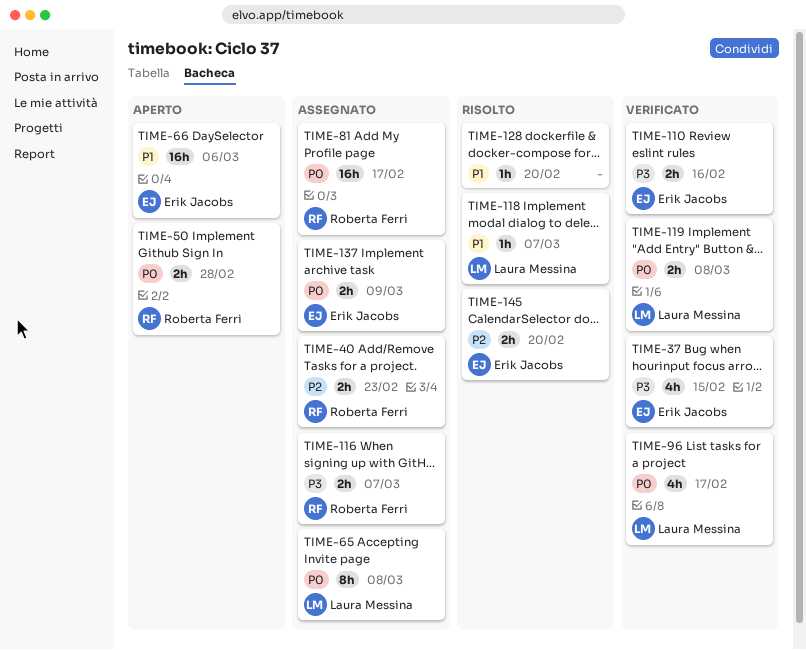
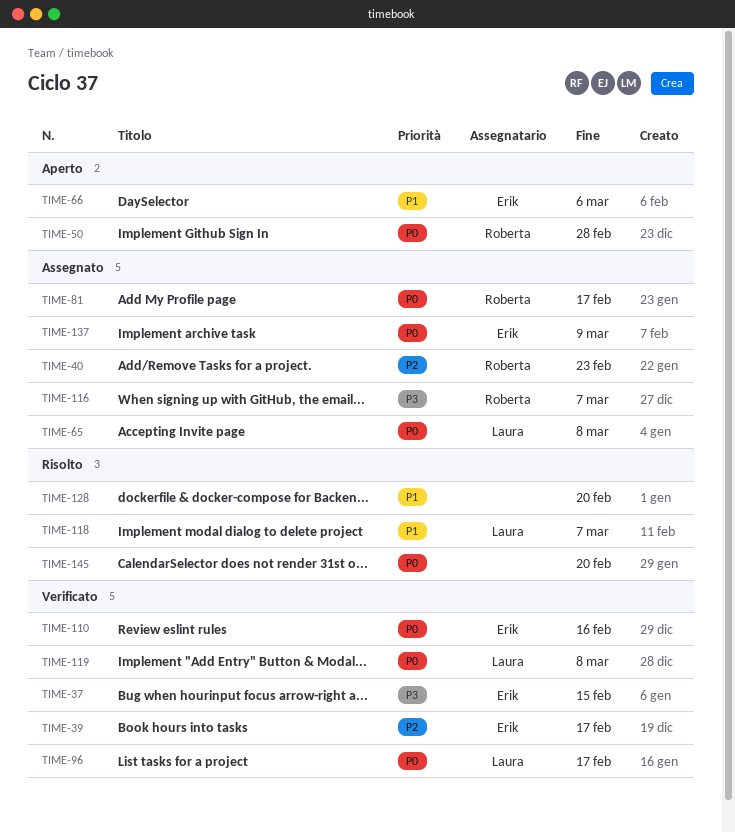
TIME-39: none -> present
TIME-110, priority: P3 -> P0
TIME-145, owner: Erik Jacobs -> none
TIME-145, priority: P2 -> P0

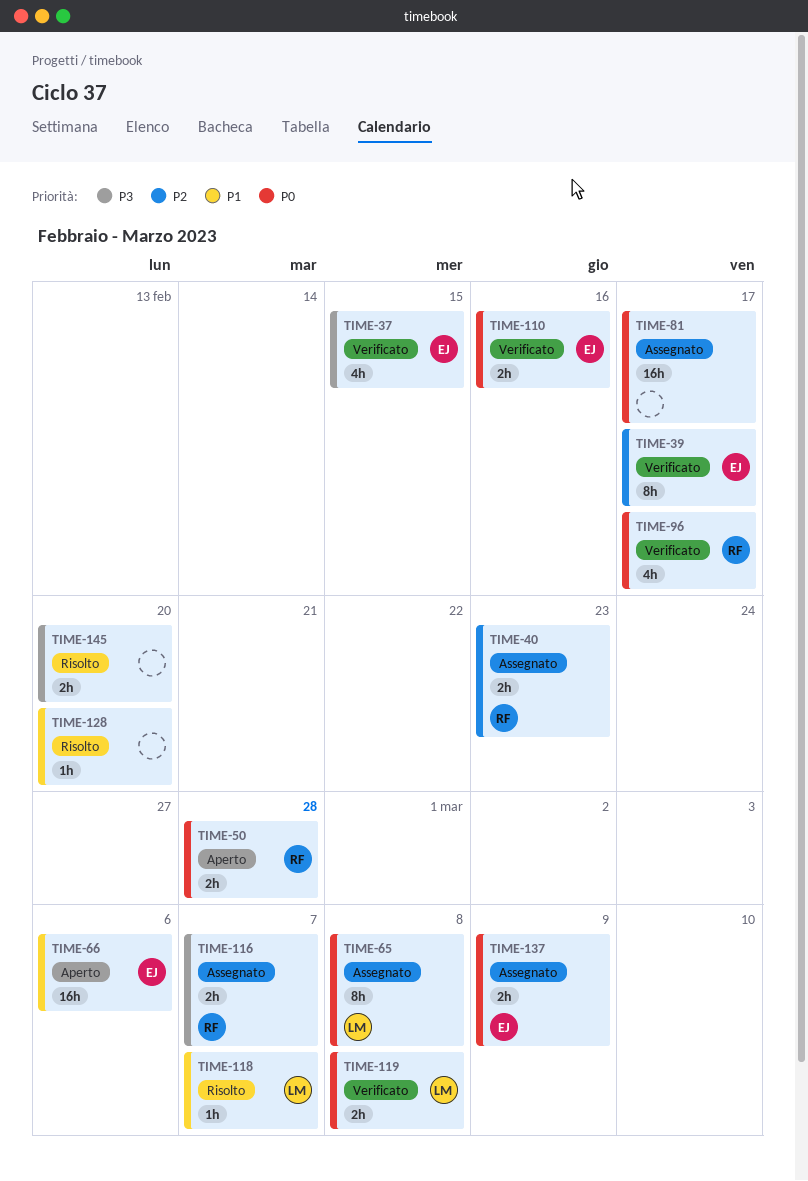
TIME-81, owner: Roberta -> none
TIME-96, owner: Laura -> Roberta
TIME-145, priority: P0 -> P3

